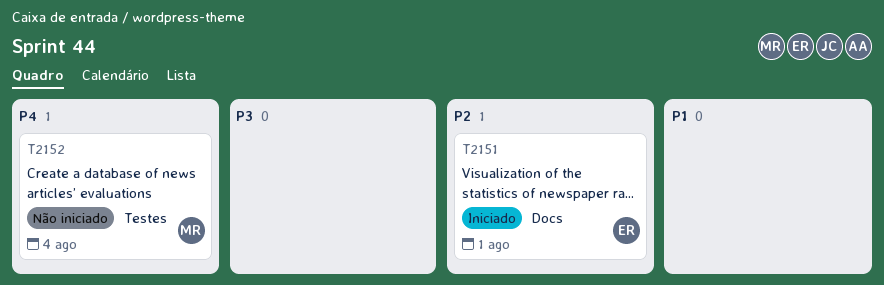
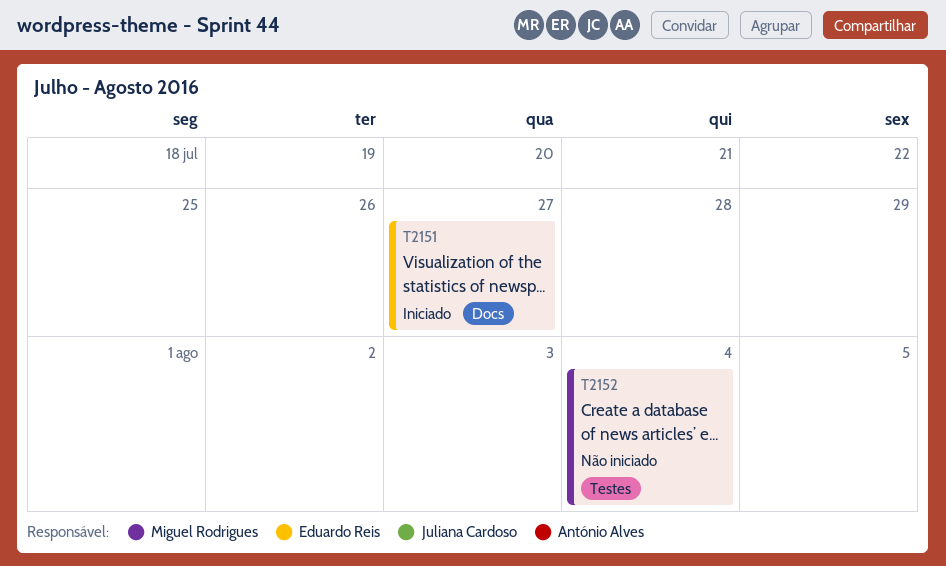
T2151, due: Aug 1 -> Jul 27

